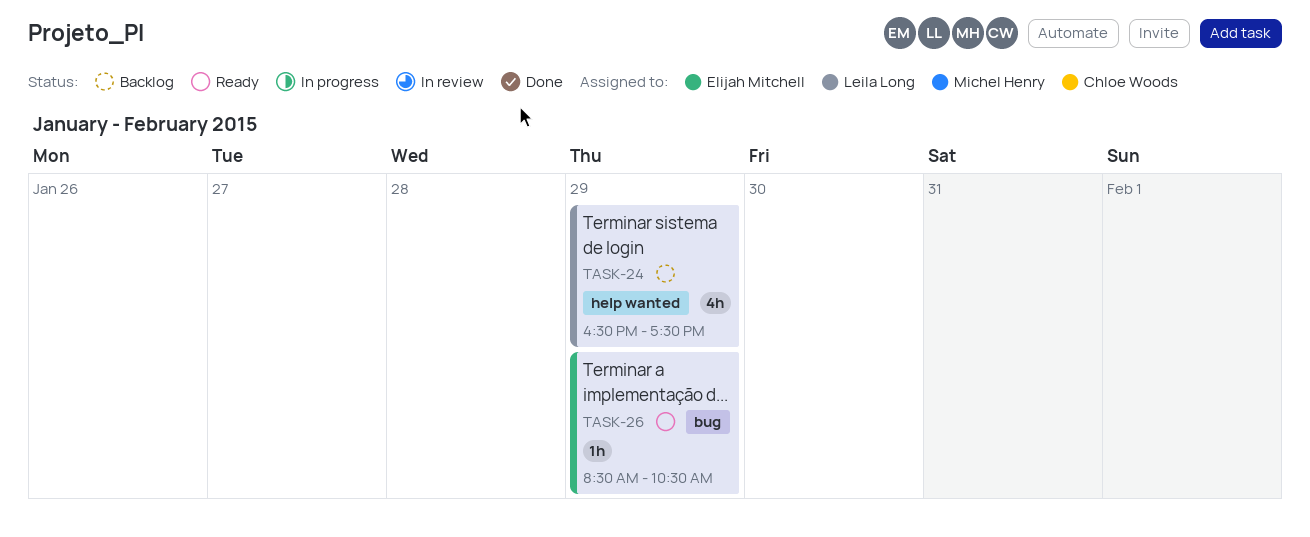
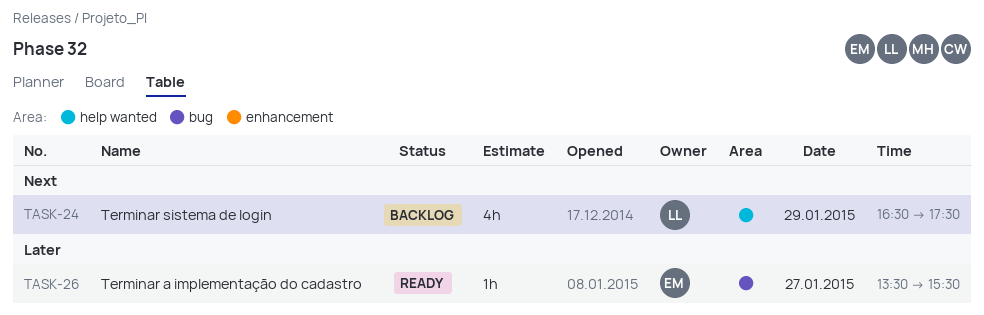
TASK-26, day: Jan 29 -> Jan 27
TASK-26, begins: 08:30 -> 13:30
TASK-26, ends: 10:30 -> 15:30

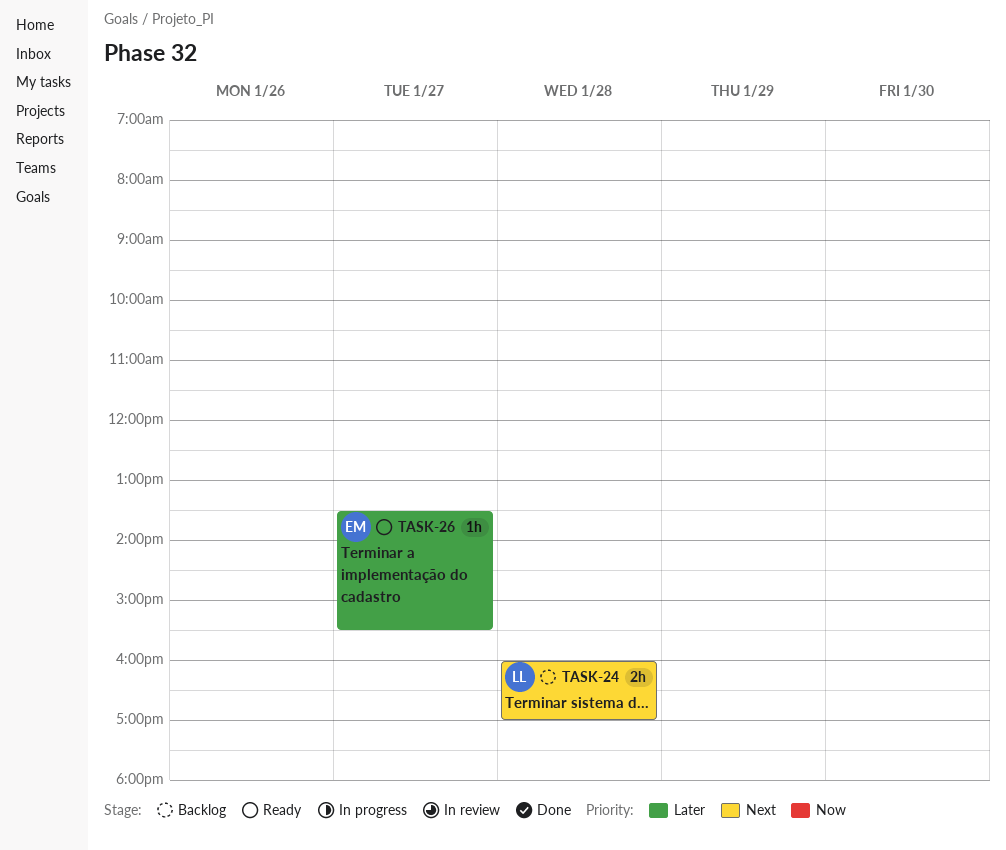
TASK-24, estimate: 4h -> 2h
TASK-24, day: Jan 29 -> Jan 28
TASK-24, begins: 16:30 -> 16:00
TASK-24, ends: 17:30 -> 17:00

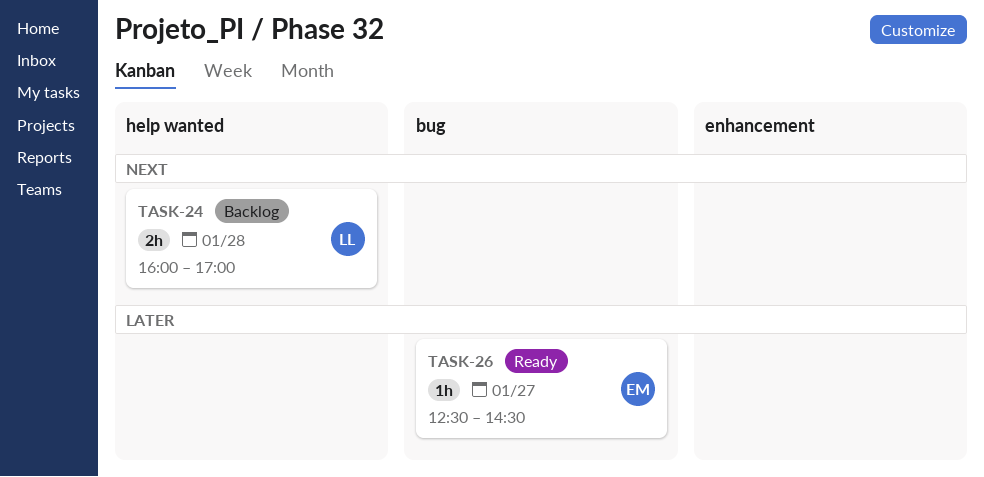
TASK-26, begins: 13:30 -> 12:30
TASK-26, ends: 15:30 -> 14:30

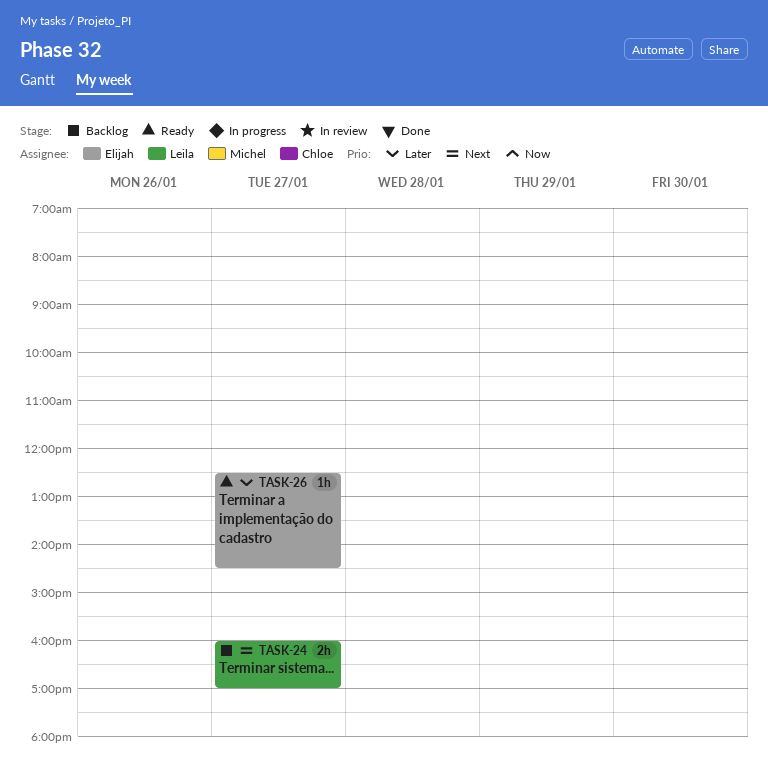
TASK-24, day: Jan 28 -> Jan 27

